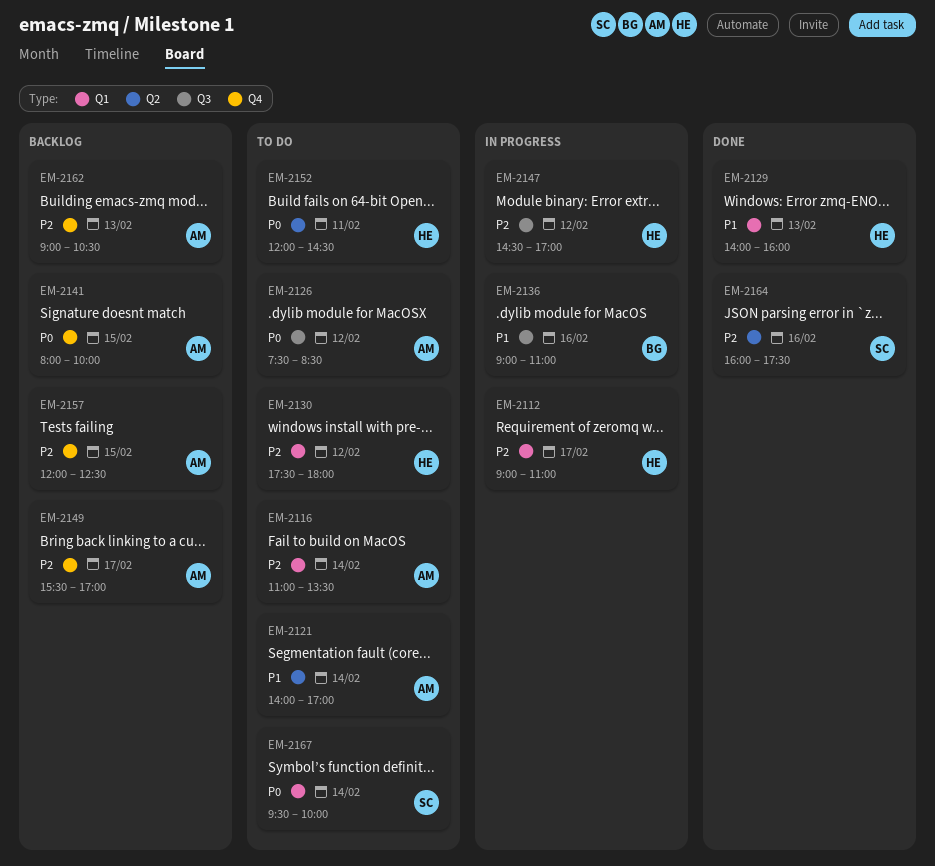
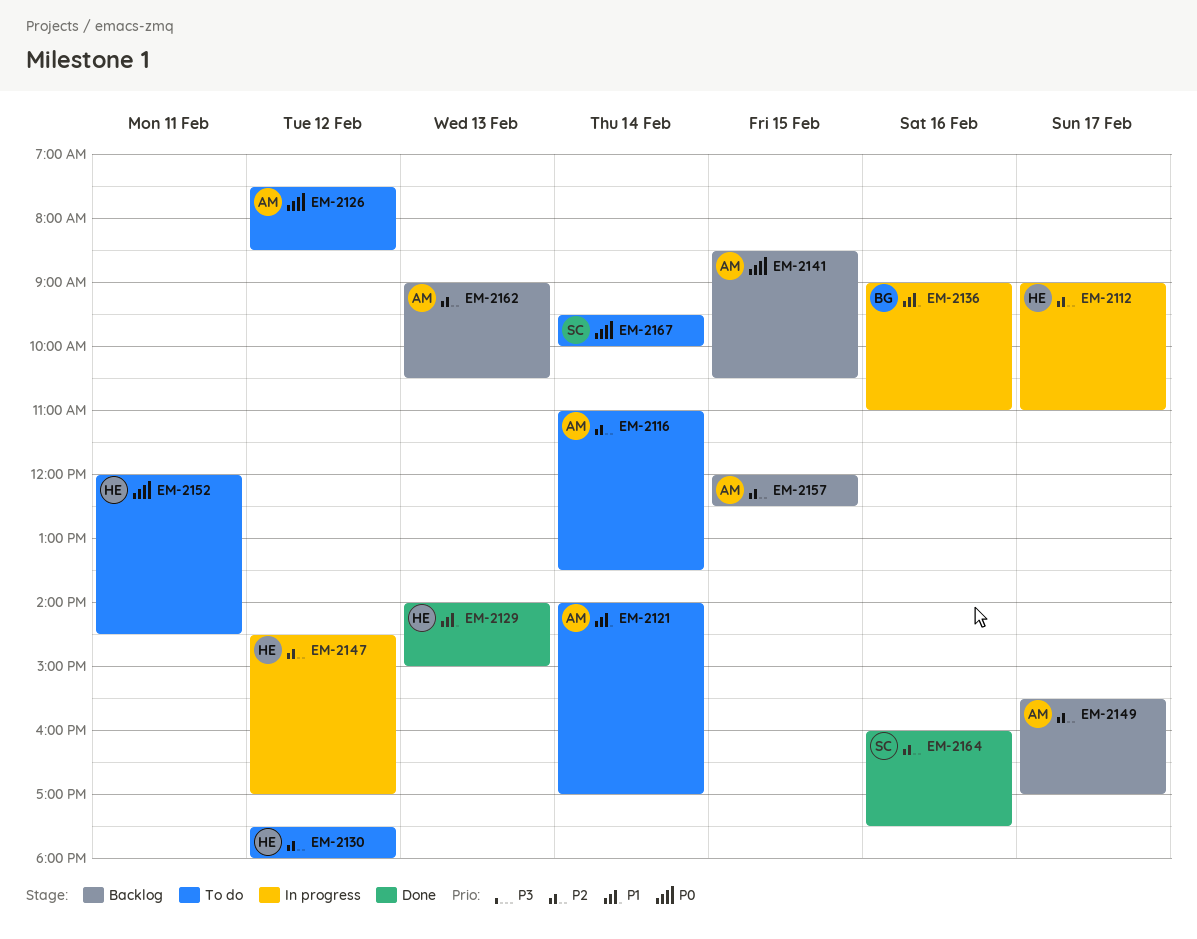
EM-2129, ends: 16:00 -> 15:00
EM-2141, begins: 08:00 -> 08:30
EM-2141, ends: 10:00 -> 10:30

